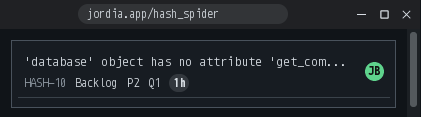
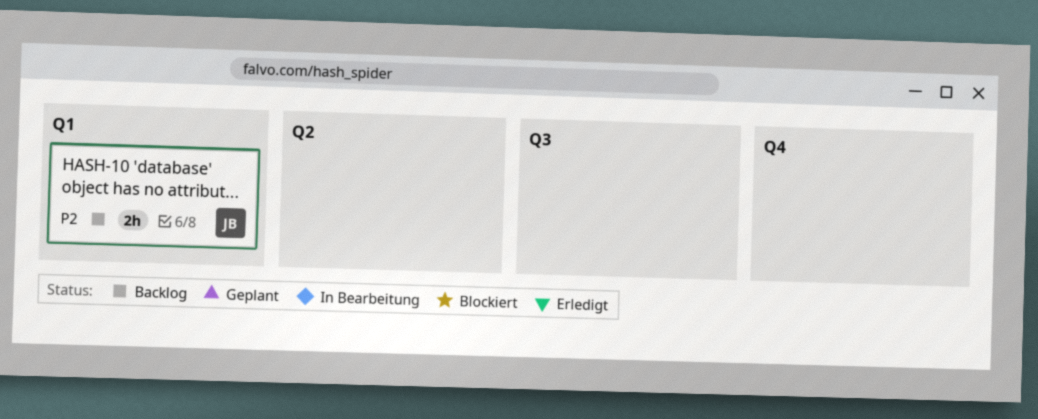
HASH-10, estimate: 1h -> 2h

